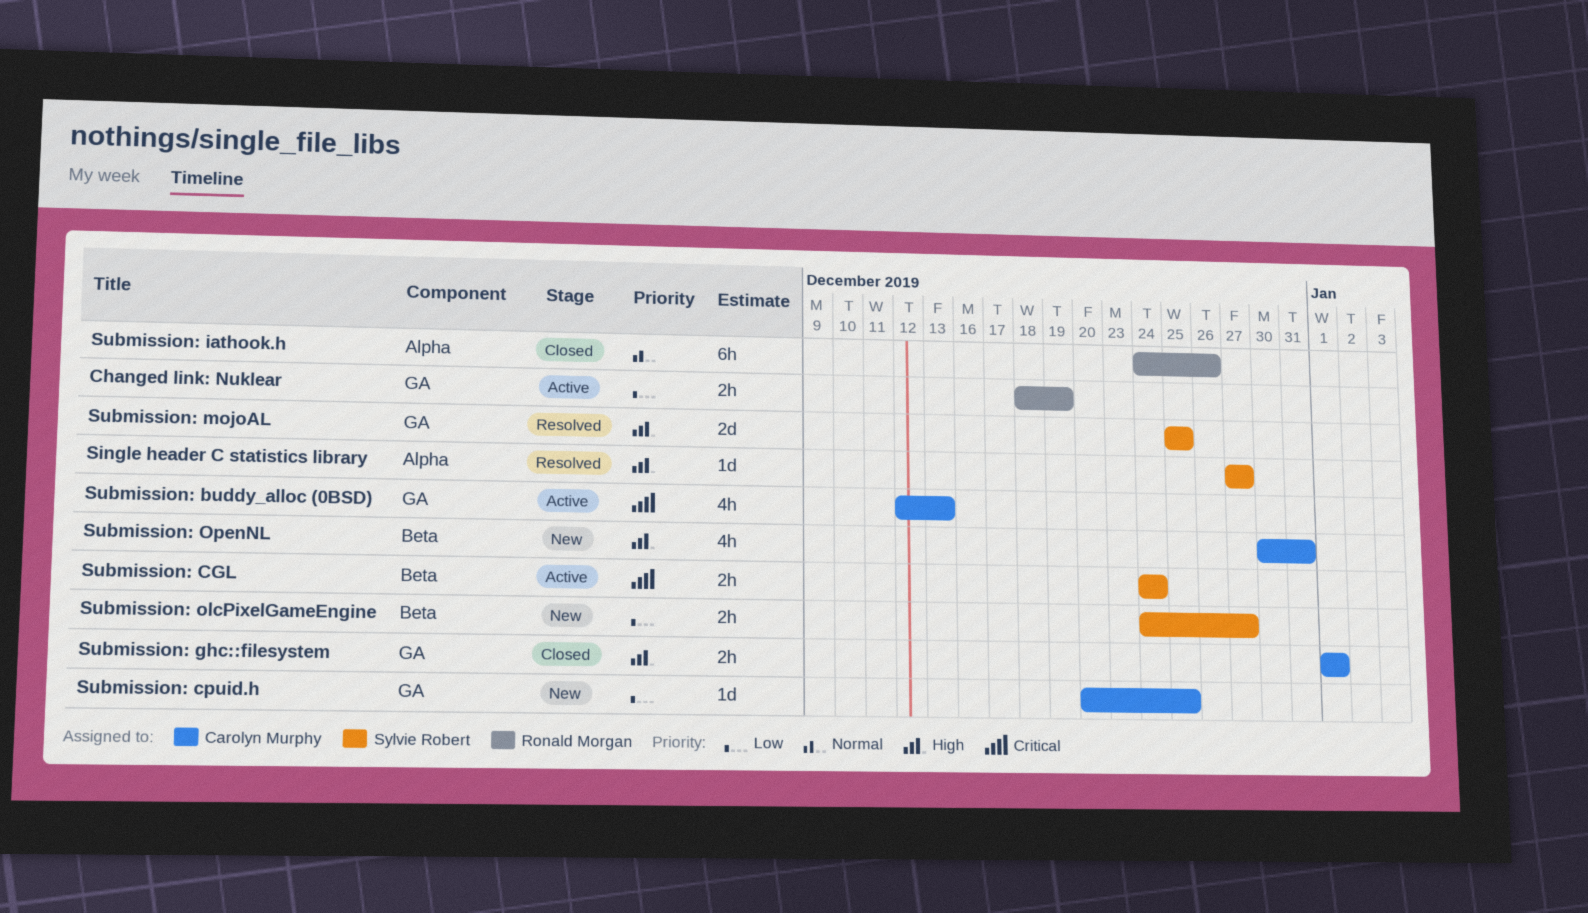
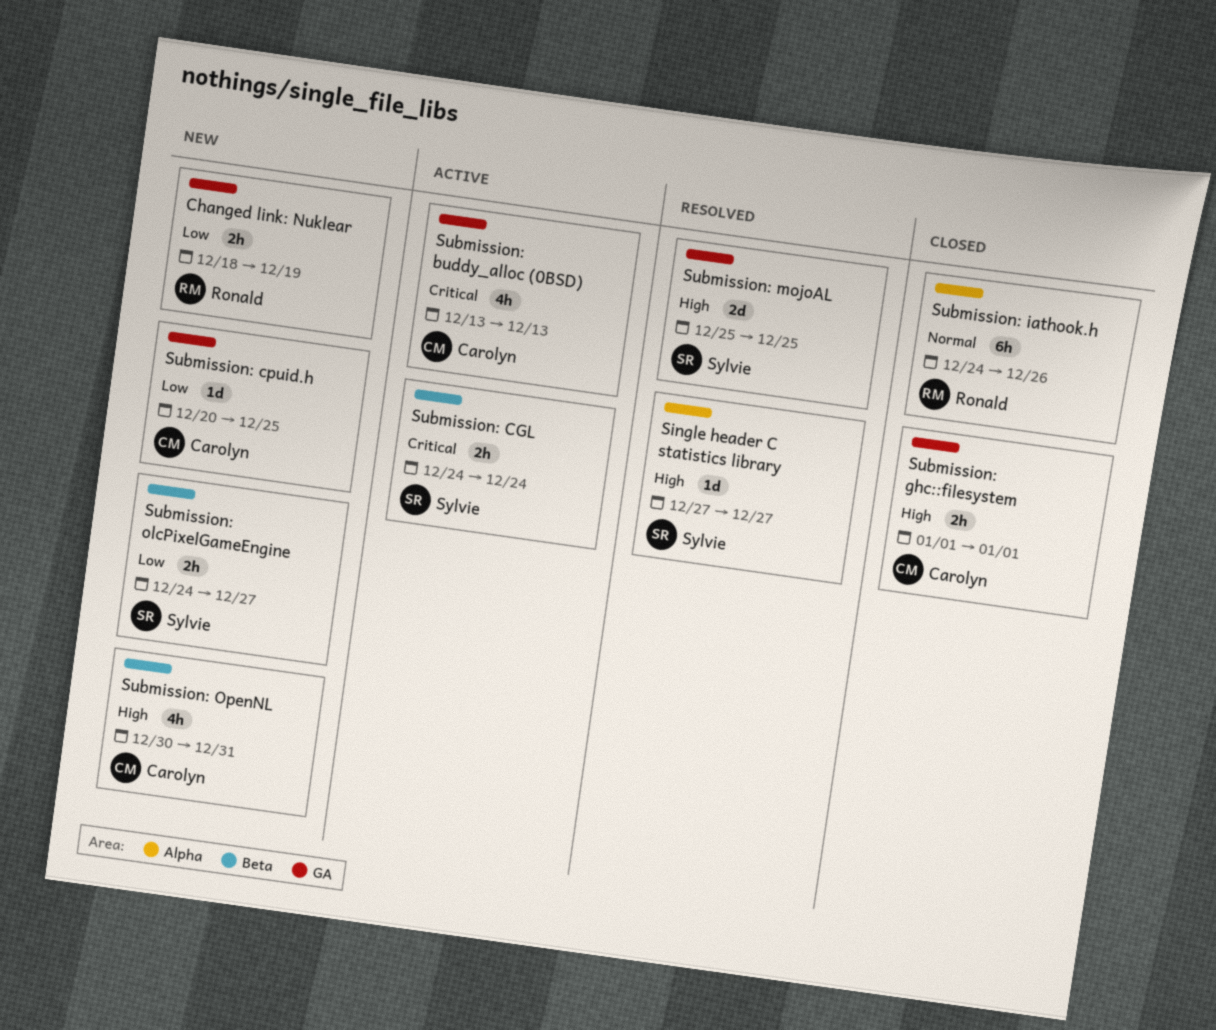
Changed link: Nuklear, status: Active -> New
Submission: buddy_alloc (0BSD), start: Dec 12 -> Dec 13

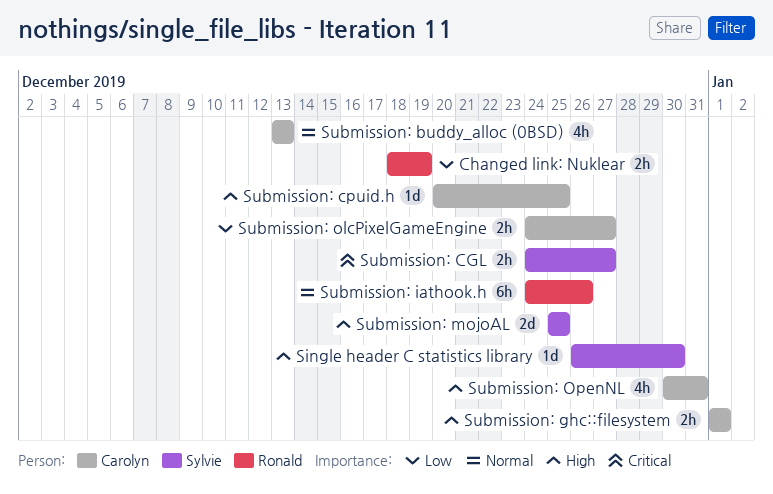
Single header C statistics library, start: Dec 27 -> Dec 26
Single header C statistics library, due: Dec 27 -> Dec 30
Submission: buddy_alloc (0BSD), priority: Critical -> Normal
Submission: CGL, due: Dec 24 -> Dec 27
Submission: cpuid.h, priority: Low -> High
Submission: olcPixelGameEngine, owner: Sylvie -> Carolyn

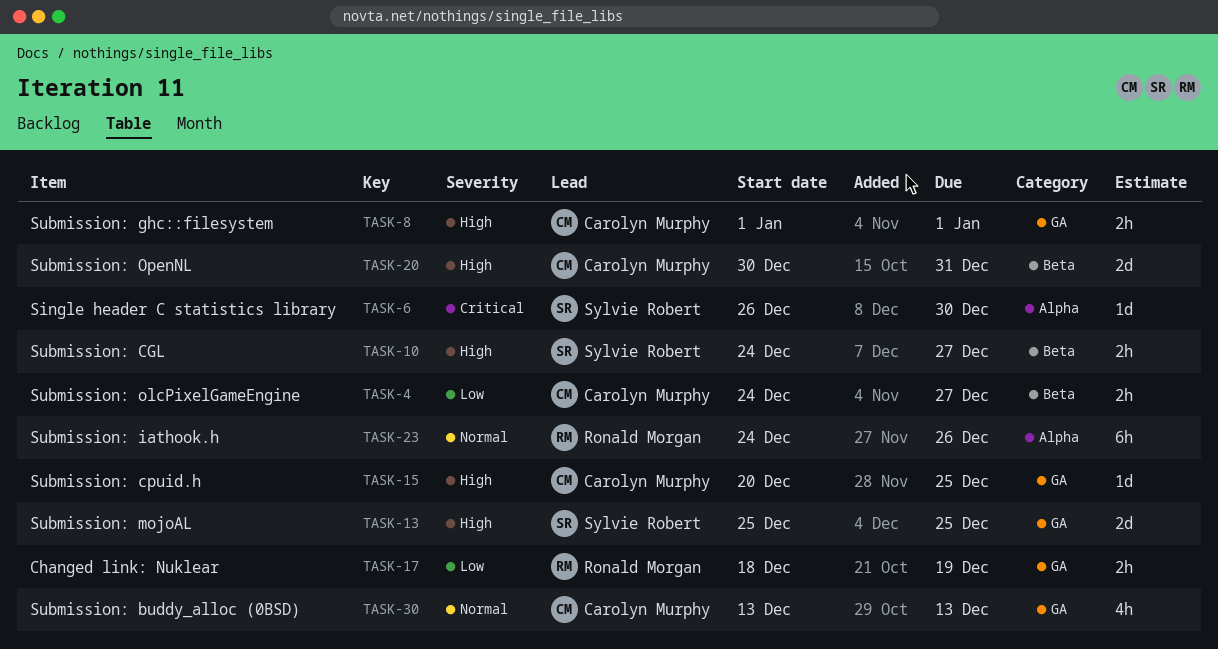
Single header C statistics library, priority: High -> Critical
Submission: CGL, priority: Critical -> High
Submission: OpenNL, estimate: 4h -> 2d

